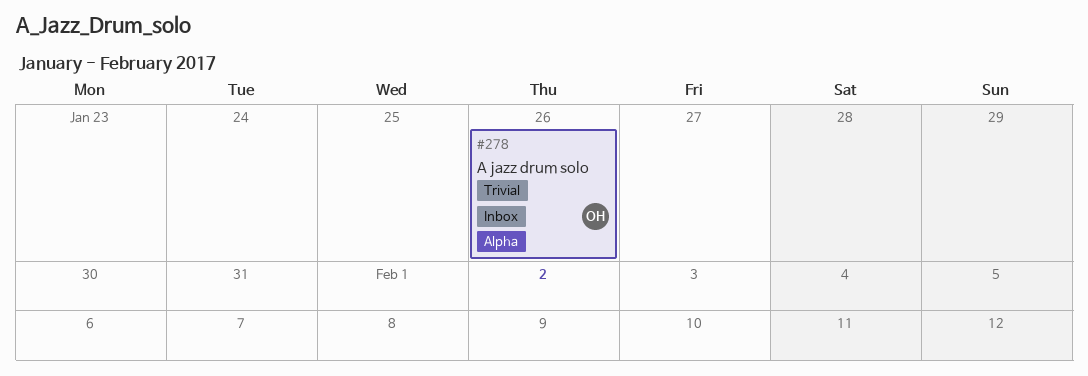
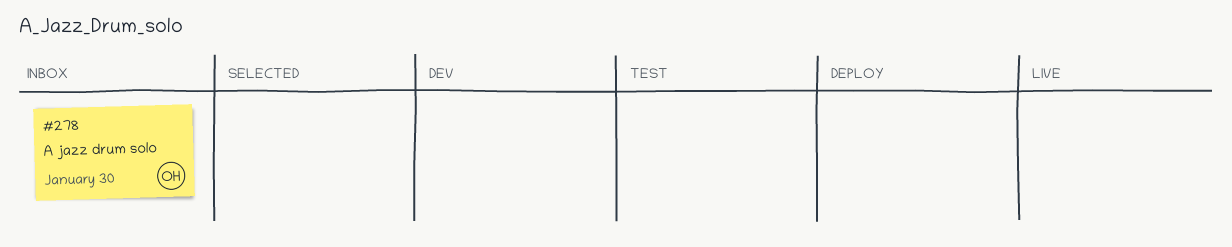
#278, due: Jan 26 -> Jan 30

